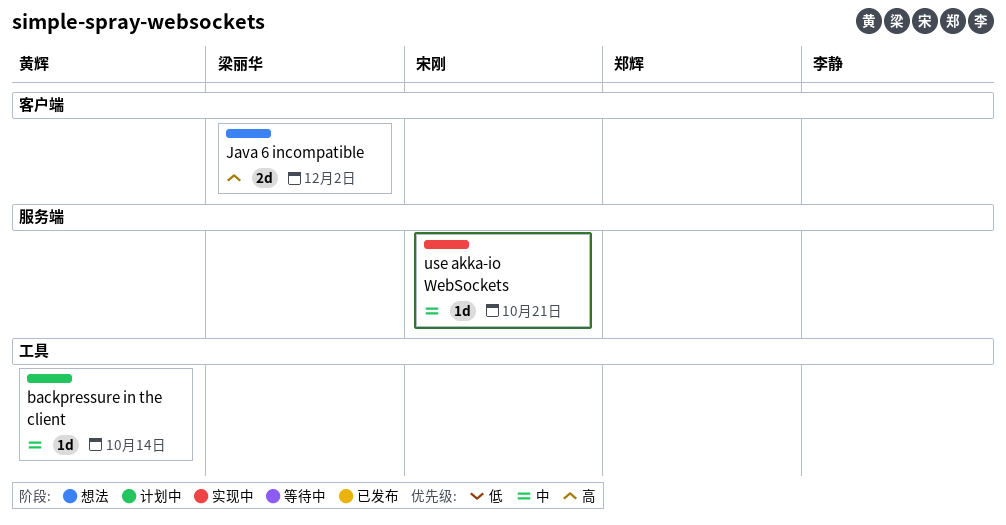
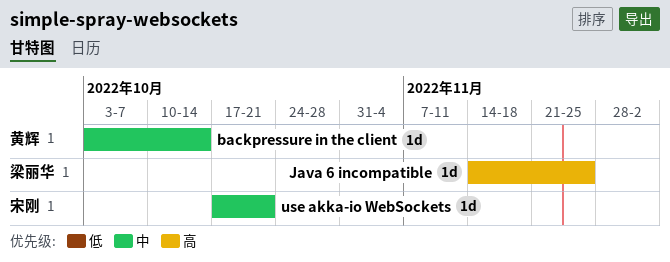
Java 6 incompatible, estimate: 2d -> 1d
Java 6 incompatible, due: Dec 2 -> Nov 25

